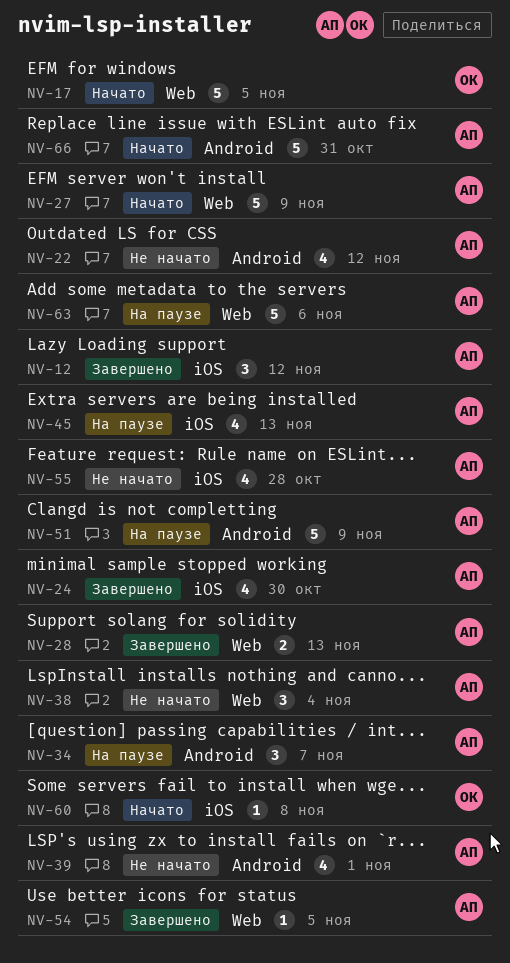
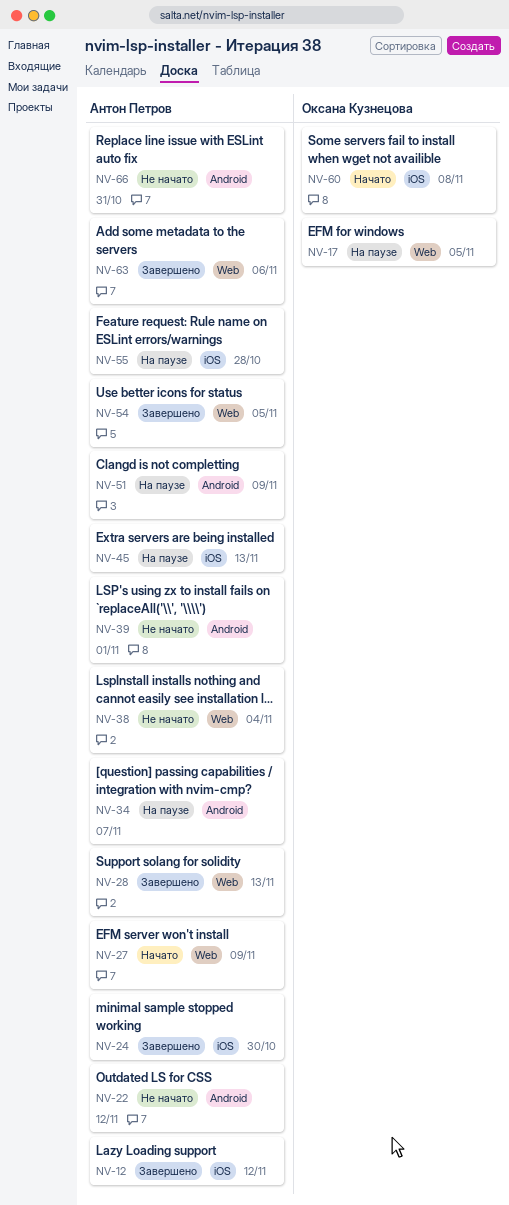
NV-17, status: Начато -> На паузе
NV-55, status: Не начато -> На паузе
NV-63, status: На паузе -> Завершено
NV-66, status: Начато -> Не начато

